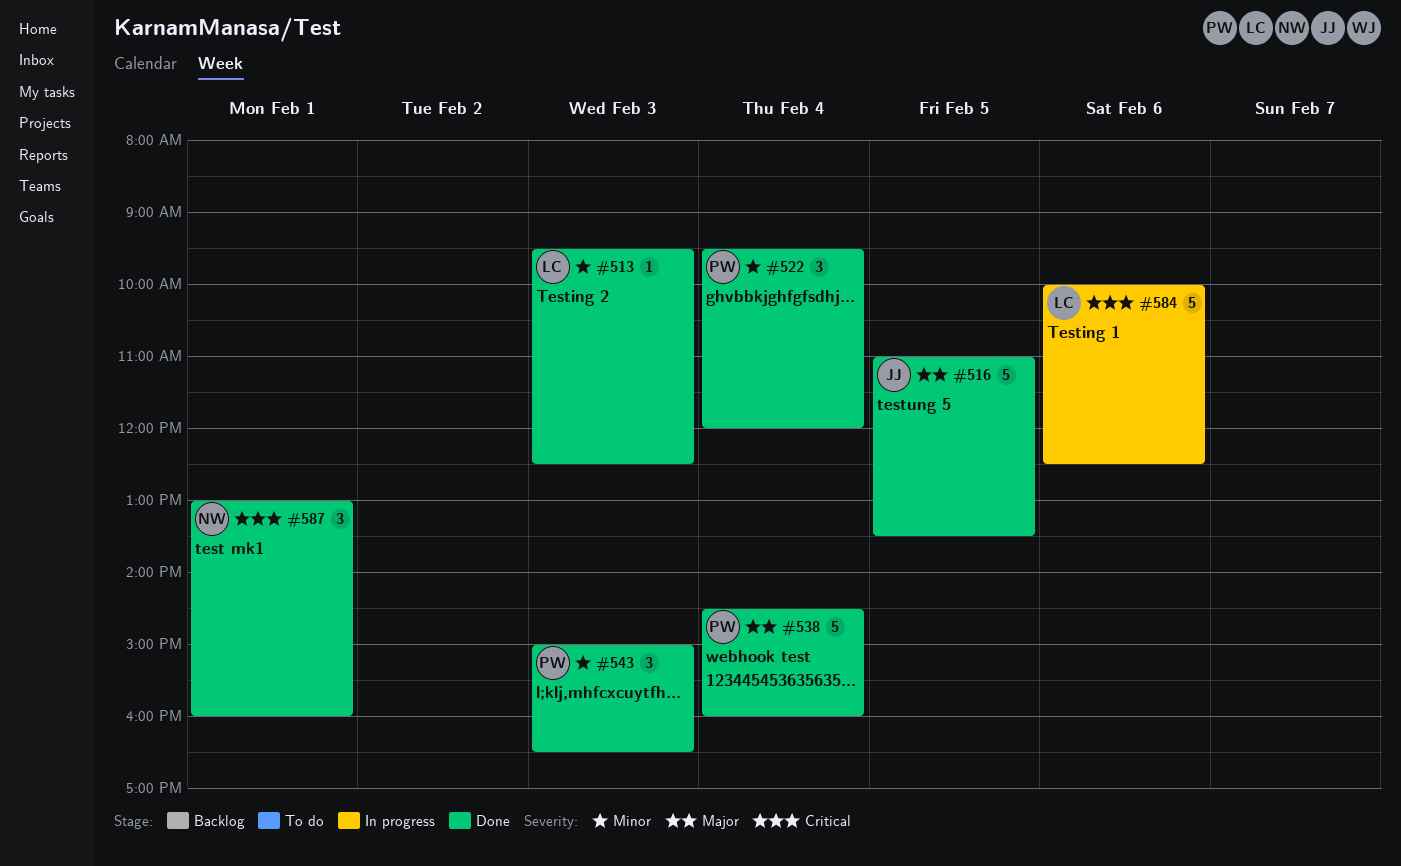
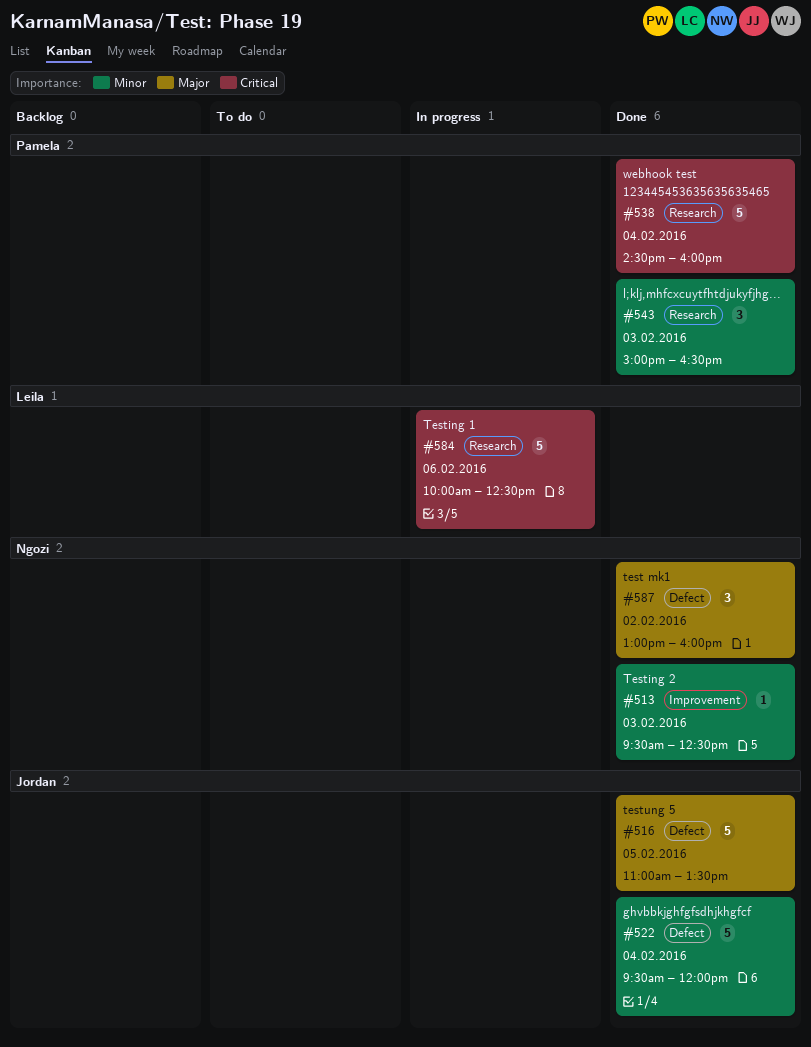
#513, owner: Leila -> Ngozi
#522, owner: Pamela -> Jordan
#522, estimate: 3 -> 5
#538, priority: Major -> Critical
#587, priority: Critical -> Major
#587, day: Feb 1 -> Feb 2

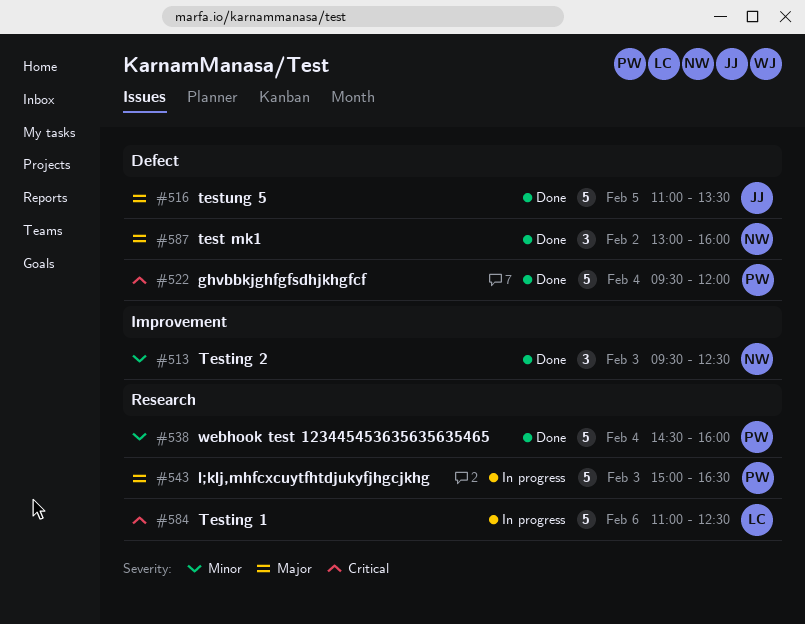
#513, estimate: 1 -> 3
#522, owner: Jordan -> Pamela
#522, priority: Minor -> Critical
#538, priority: Critical -> Minor
#543, status: Done -> In progress
#543, priority: Minor -> Major
#543, estimate: 3 -> 5
#584, begins: 10:00 -> 11:00

